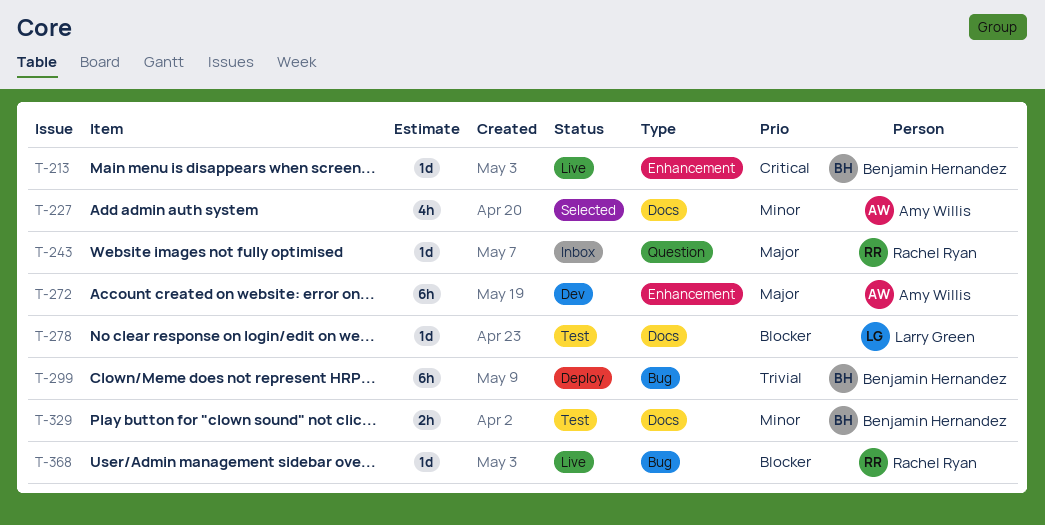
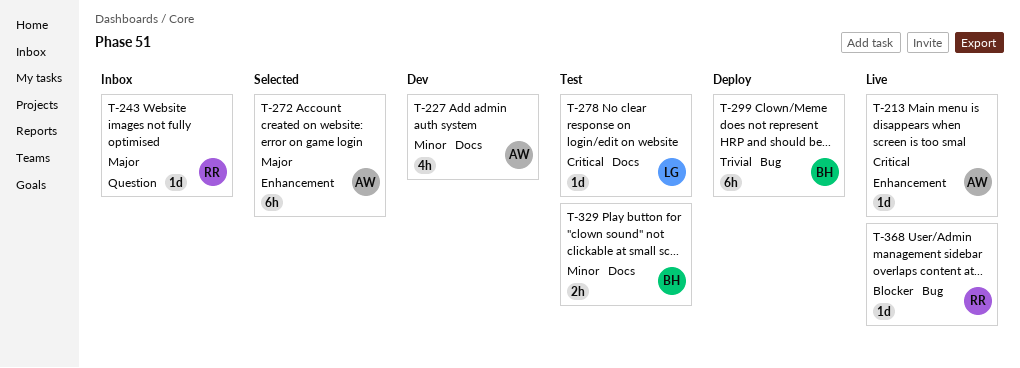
T-213, owner: Benjamin Hernandez -> Amy Willis
T-227, status: Selected -> Dev
T-272, status: Dev -> Selected
T-278, priority: Blocker -> Critical

